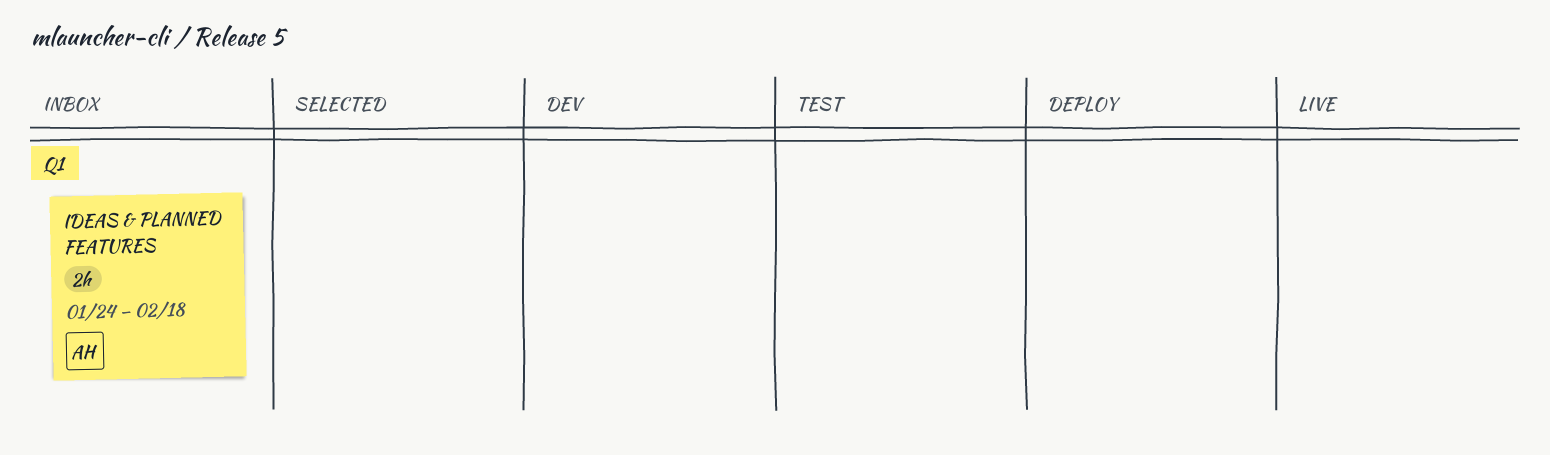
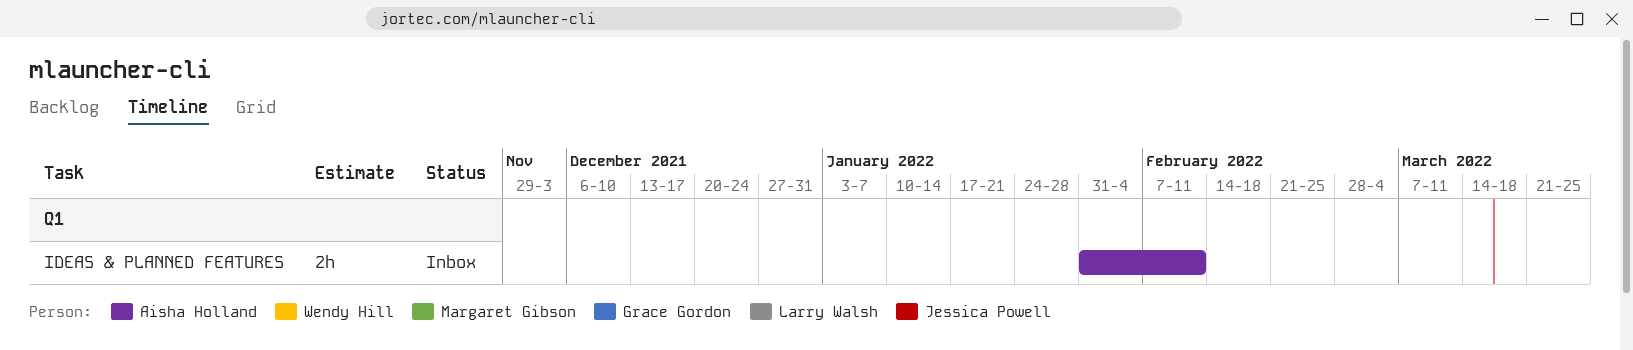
IDEAS & PLANNED FEATURES, start: Jan 24 -> Jan 31
IDEAS & PLANNED FEATURES, due: Feb 18 -> Feb 11

